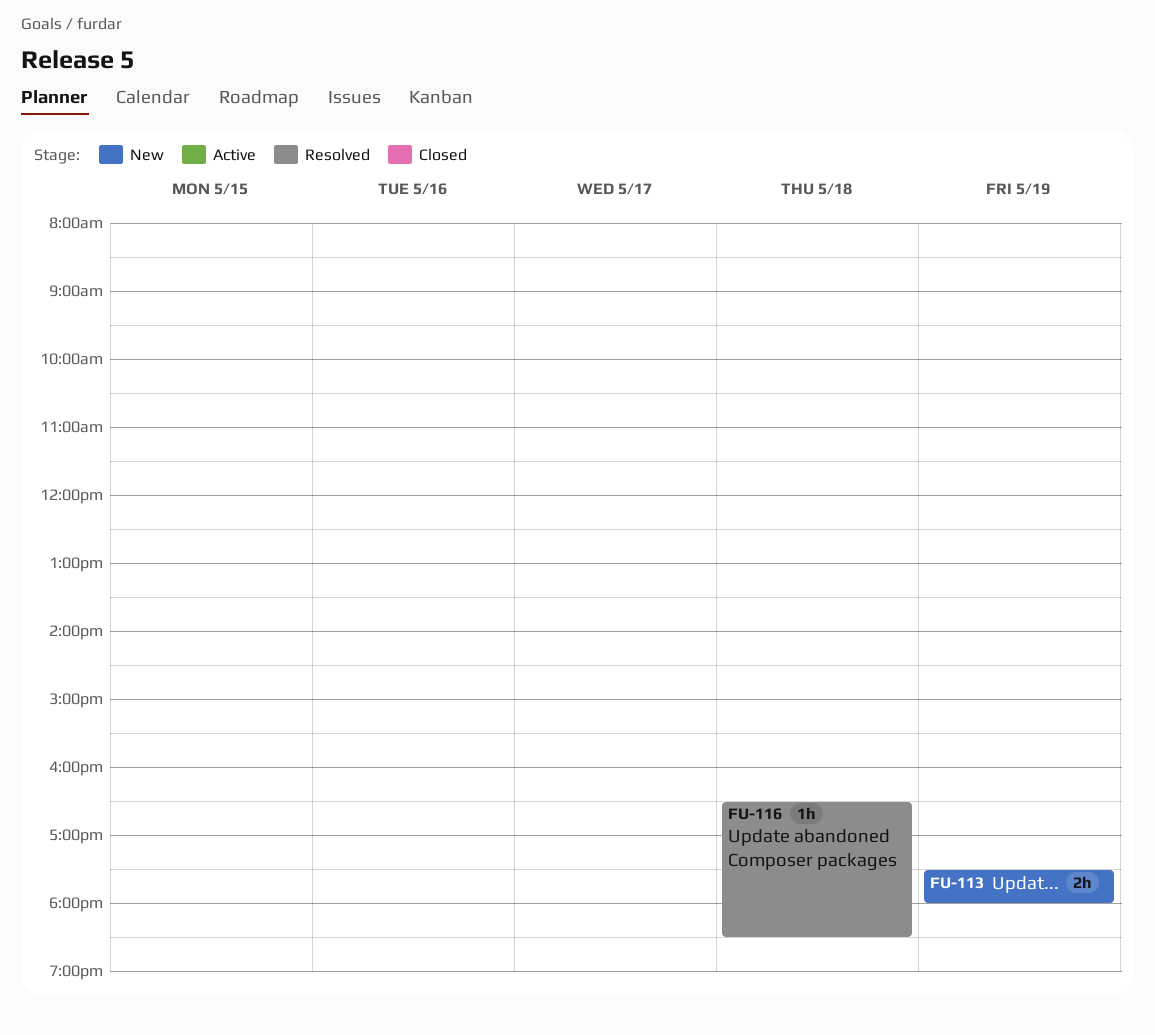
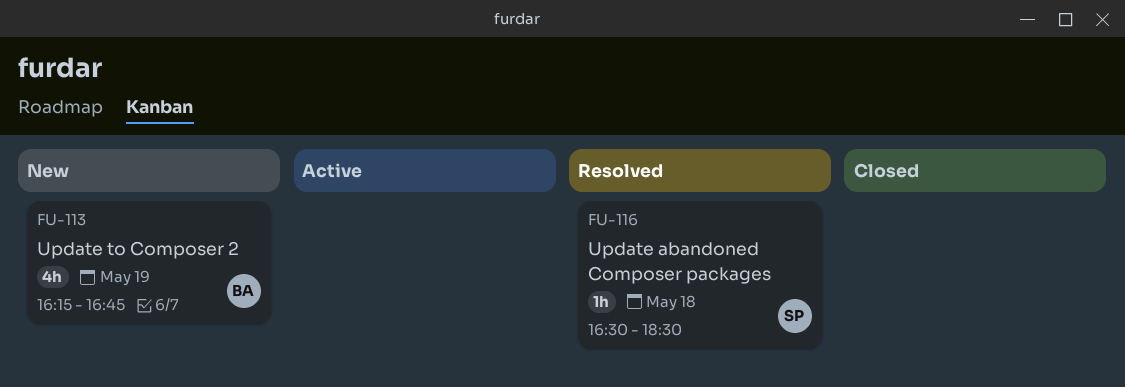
FU-113, estimate: 2h -> 4h
FU-113, begins: 17:30 -> 16:15
FU-113, ends: 18:00 -> 16:45

